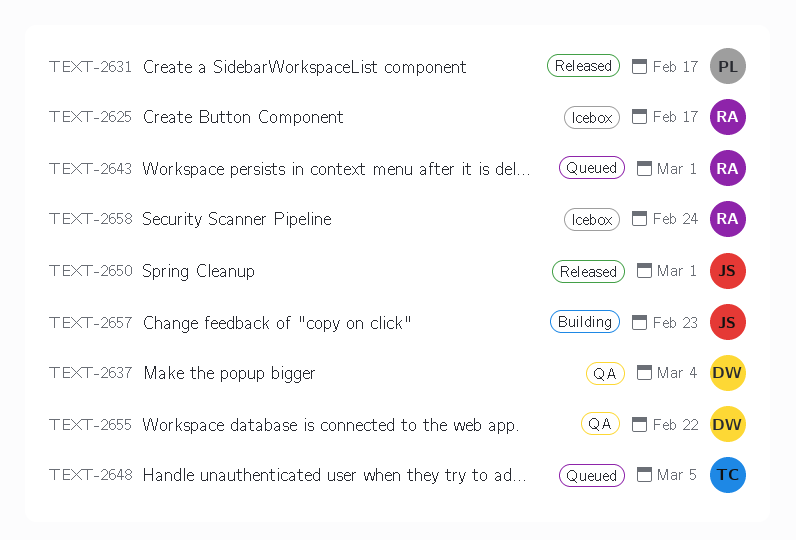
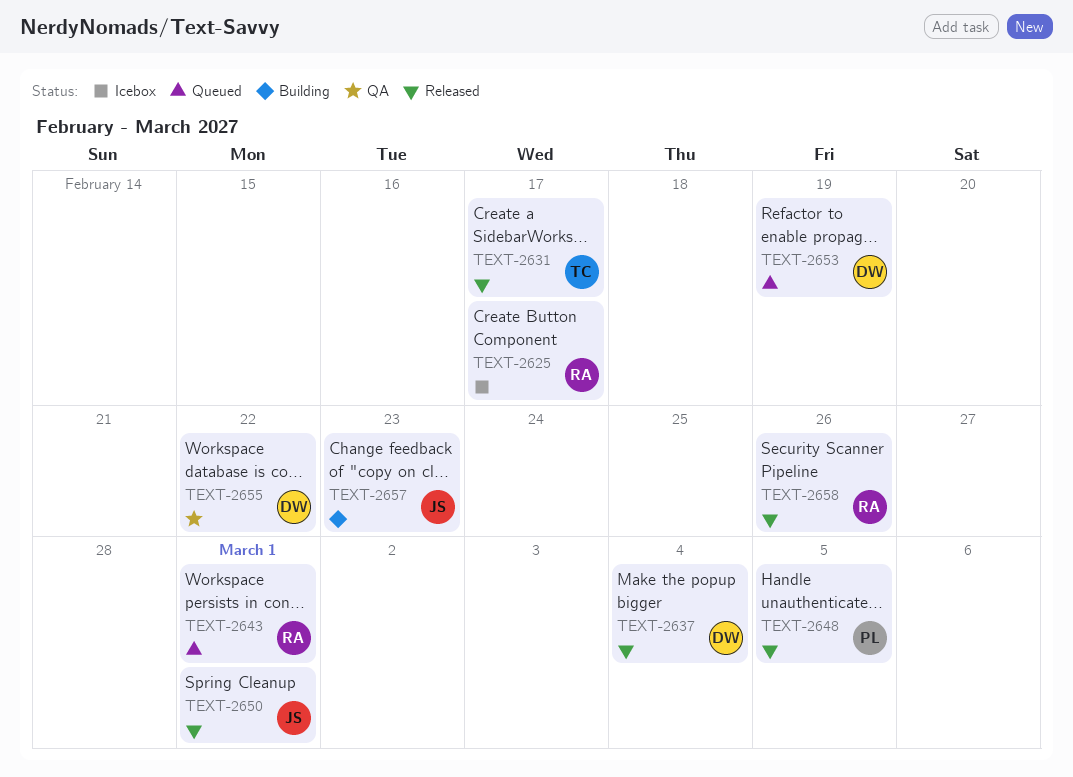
TEXT-2631, owner: PL -> TC
TEXT-2637, status: QA -> Released
TEXT-2648, status: Queued -> Released
TEXT-2648, owner: TC -> PL
TEXT-2653: none -> present
TEXT-2658, status: Icebox -> Released
TEXT-2658, due: Feb 24 -> Feb 26

